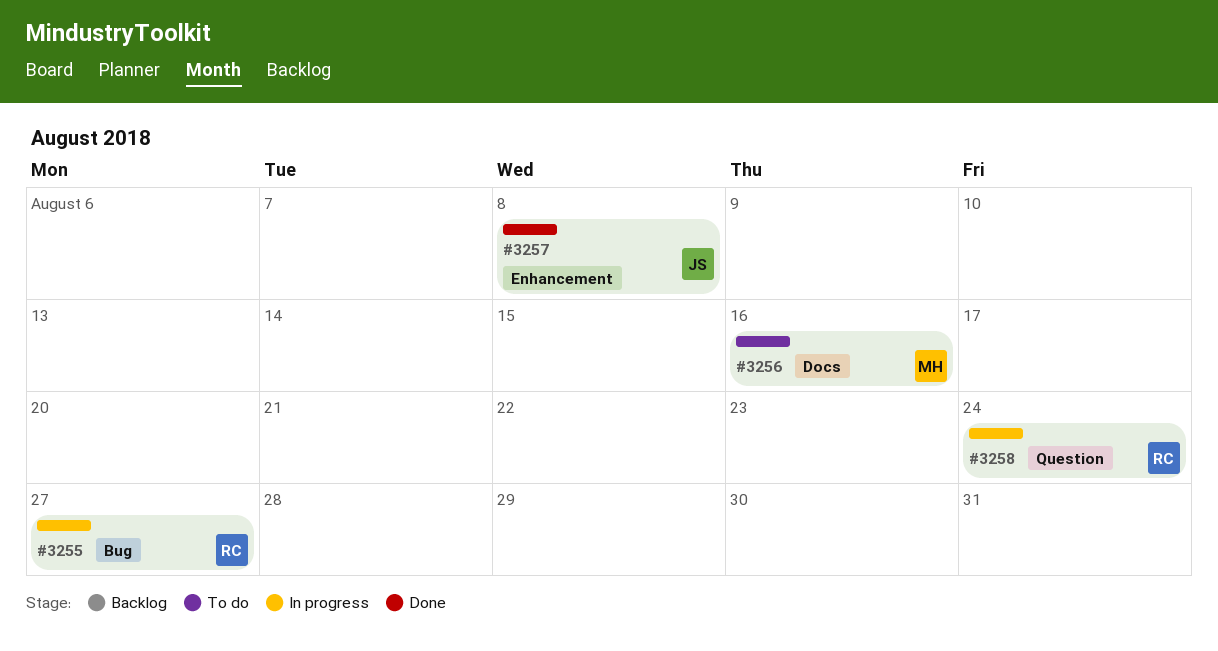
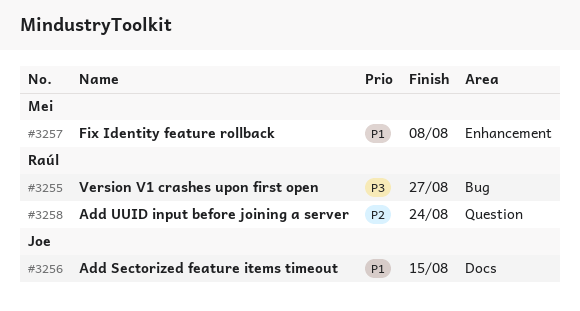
#3256, owner: Mei -> Joe
#3256, due: Aug 16 -> Aug 15
#3257, owner: Joe -> Mei

